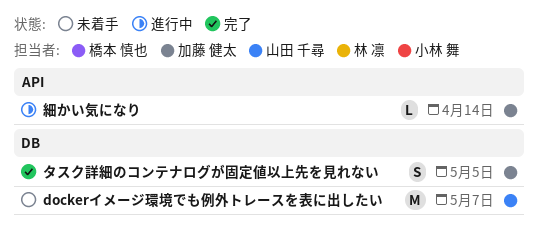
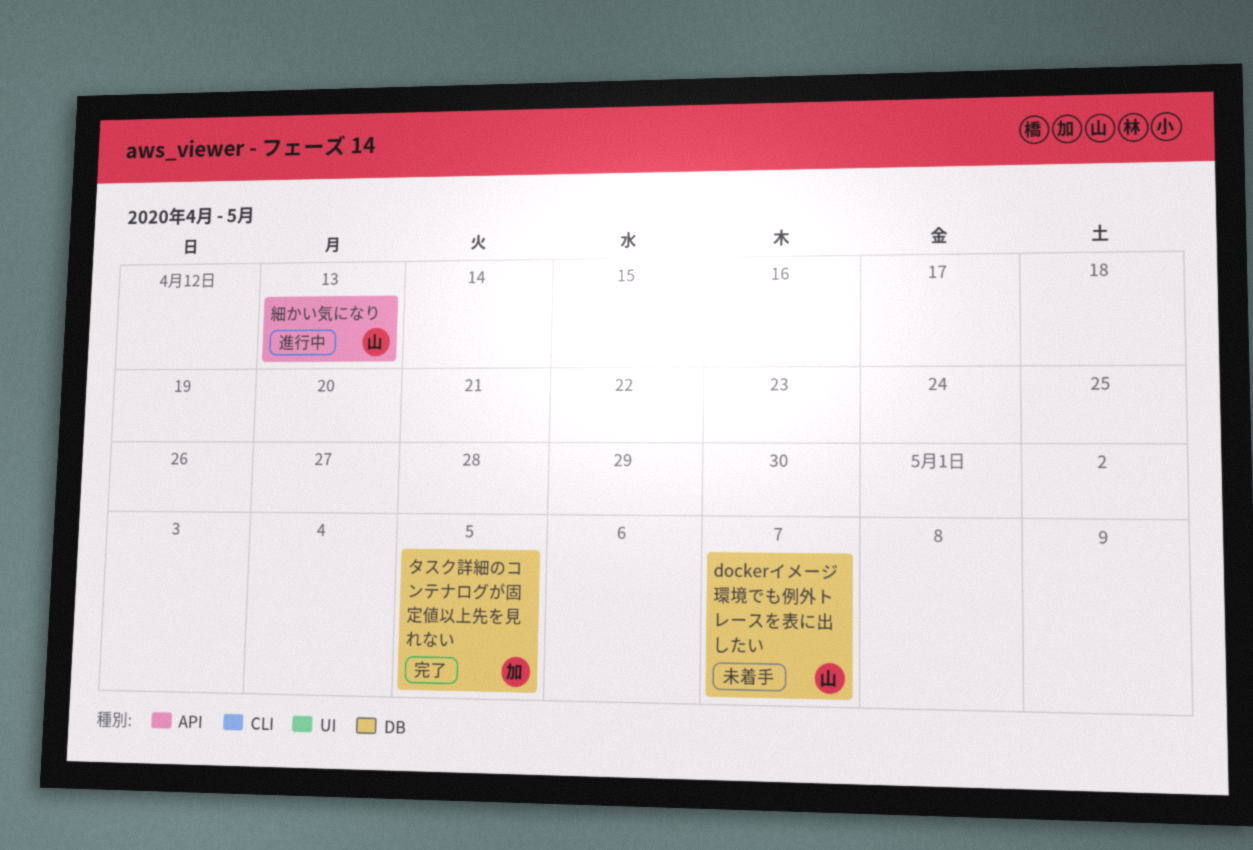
細かい気になり, owner: 加藤 健太 -> 山田 千尋
細かい気になり, due: Apr 14 -> Apr 13

